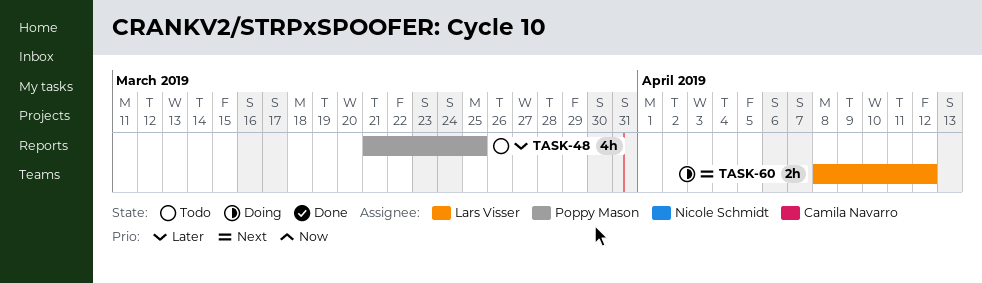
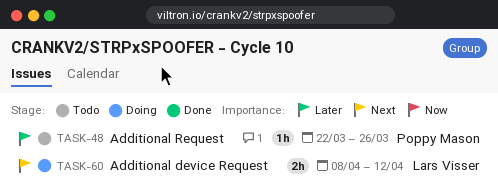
TASK-48, estimate: 4h -> 1h
TASK-48, start: Mar 21 -> Mar 22
TASK-48, due: Mar 25 -> Mar 26

